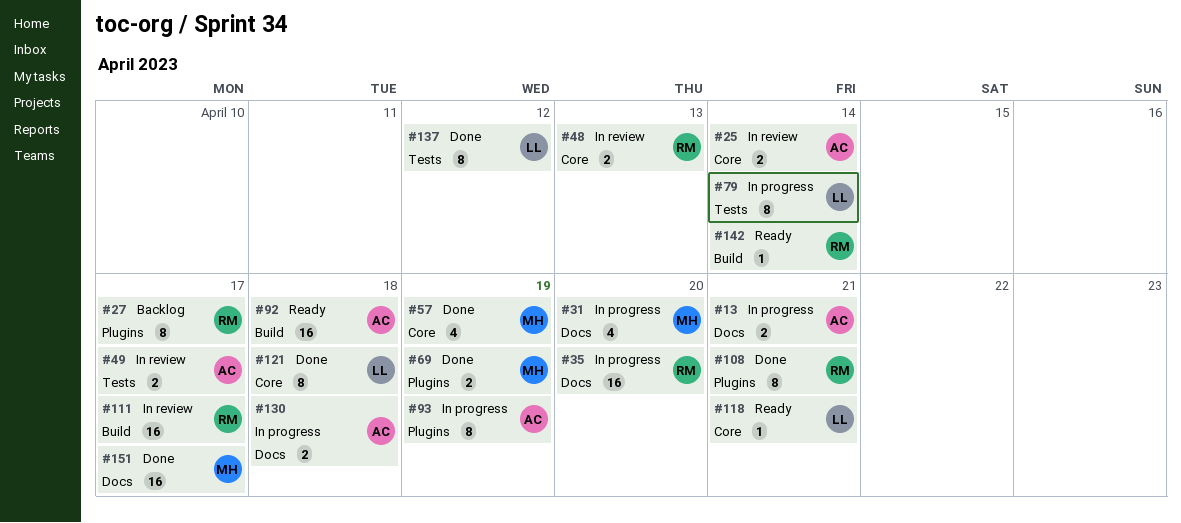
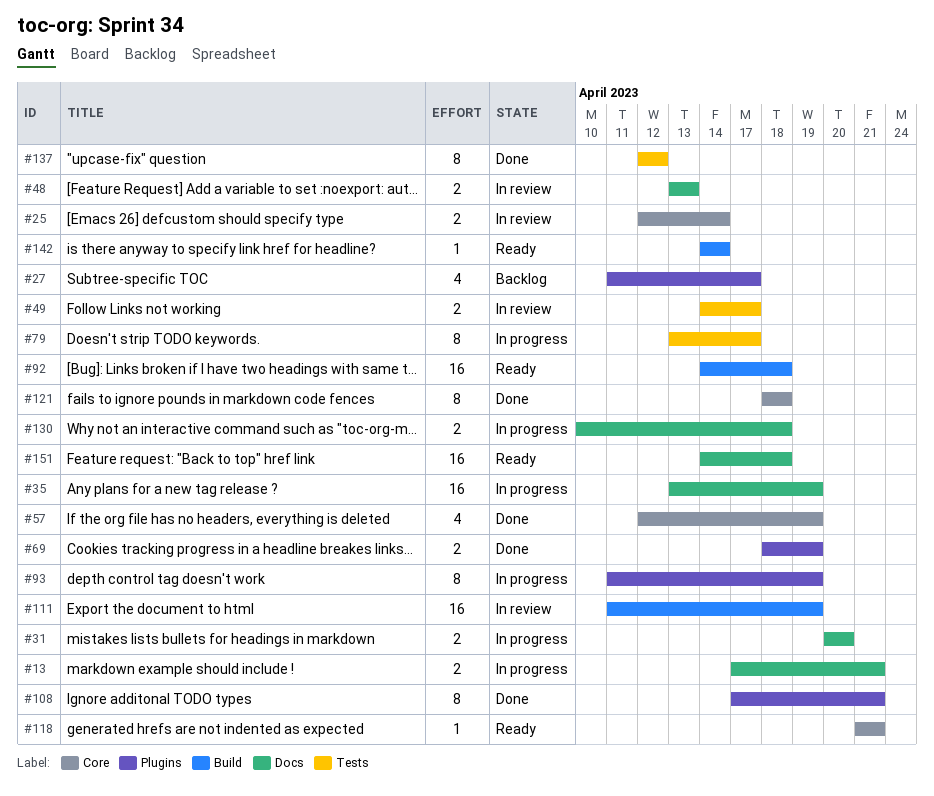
#27, estimate: 8 -> 4
#31, estimate: 4 -> 2
#35, due: Apr 20 -> Apr 19
#48, label: Core -> Docs
#79, due: Apr 14 -> Apr 17
#111, due: Apr 17 -> Apr 19
#151, status: Done -> Ready
#151, due: Apr 17 -> Apr 18

